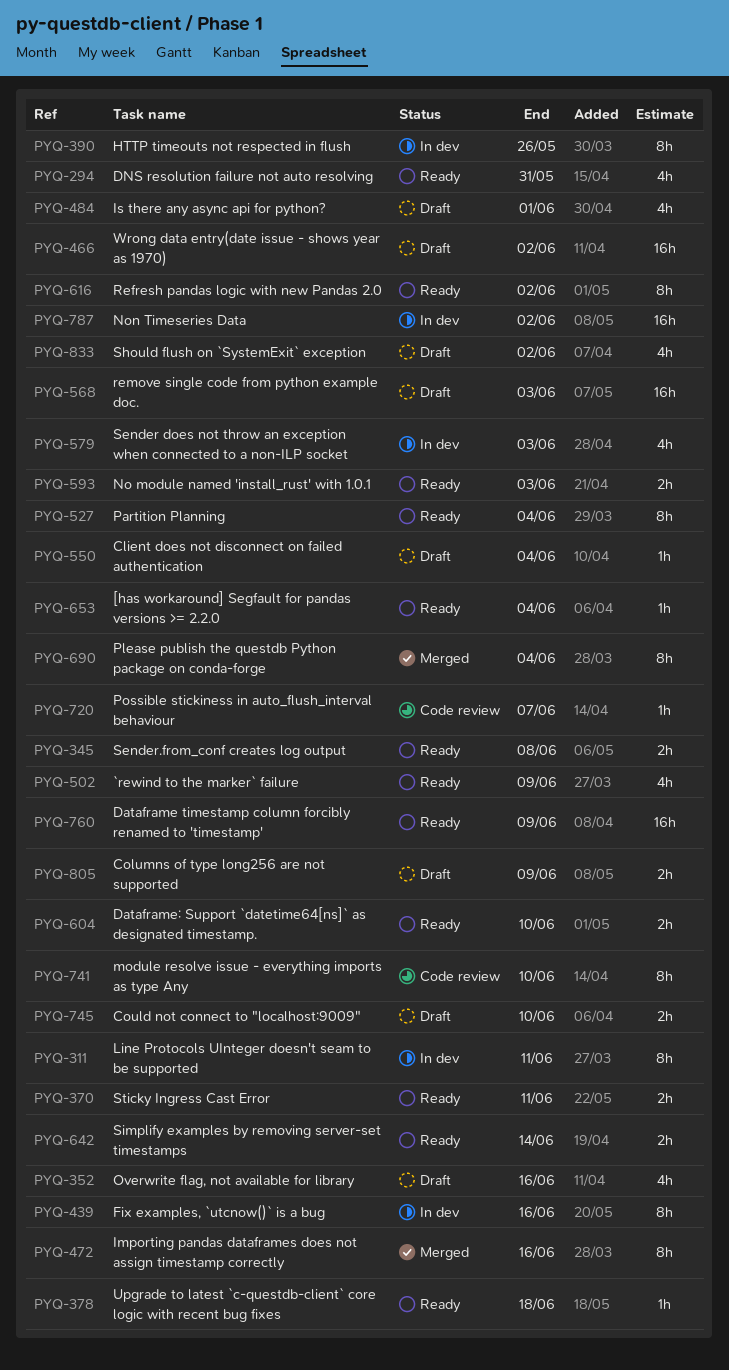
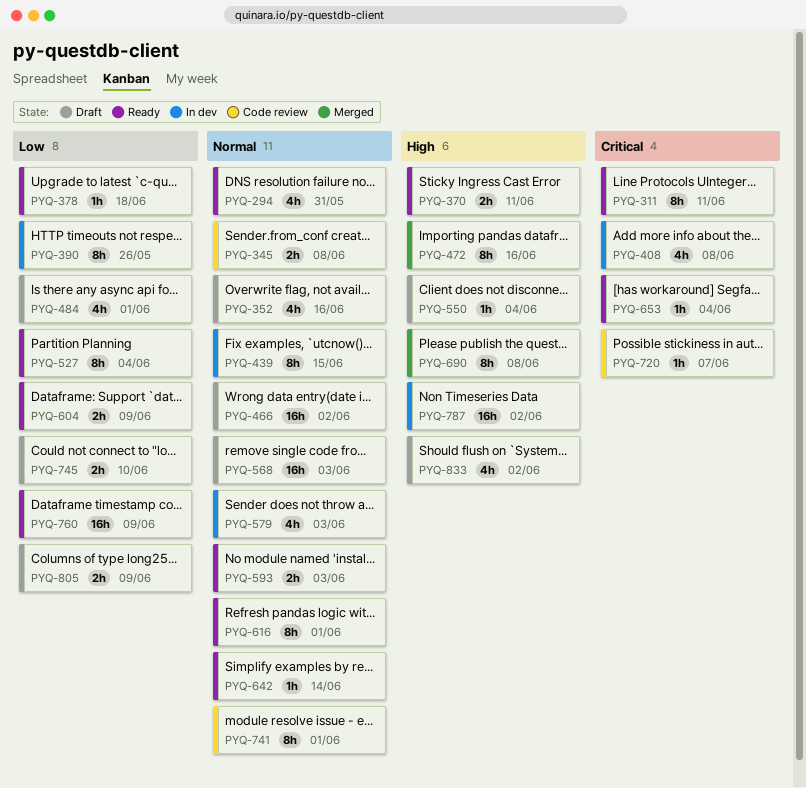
PYQ-311, status: In dev -> Ready
PYQ-345, status: Ready -> Code review
PYQ-408: none -> present
PYQ-439, due: Jun 16 -> Jun 15
PYQ-502: present -> none
PYQ-604, due: Jun 10 -> Jun 9
PYQ-616, due: Jun 2 -> Jun 1
PYQ-642, estimate: 2h -> 1h
PYQ-690, due: Jun 4 -> Jun 8
PYQ-741, due: Jun 10 -> Jun 1

